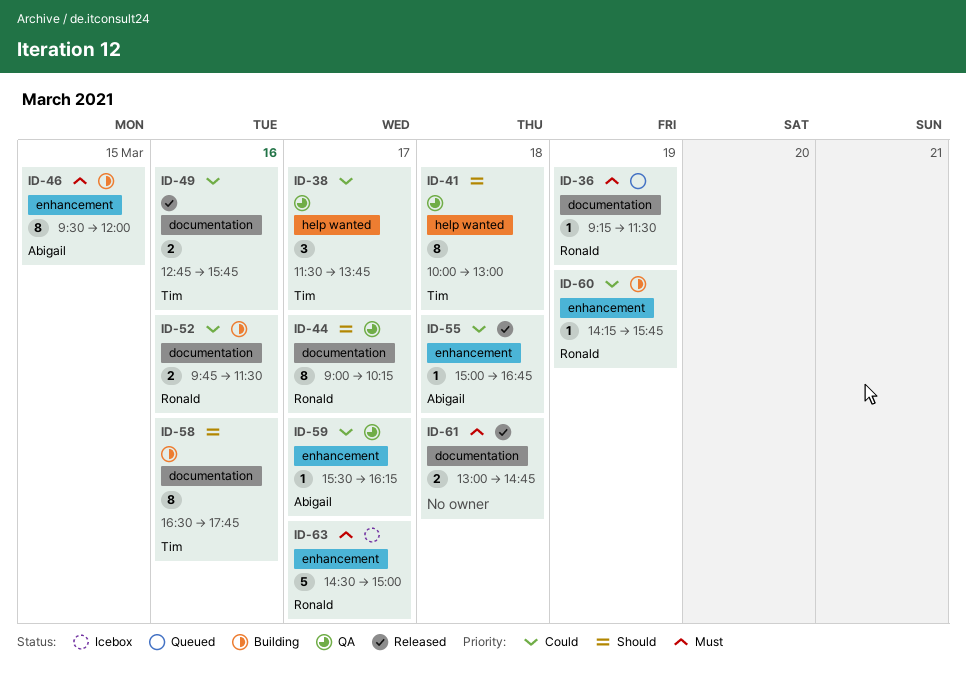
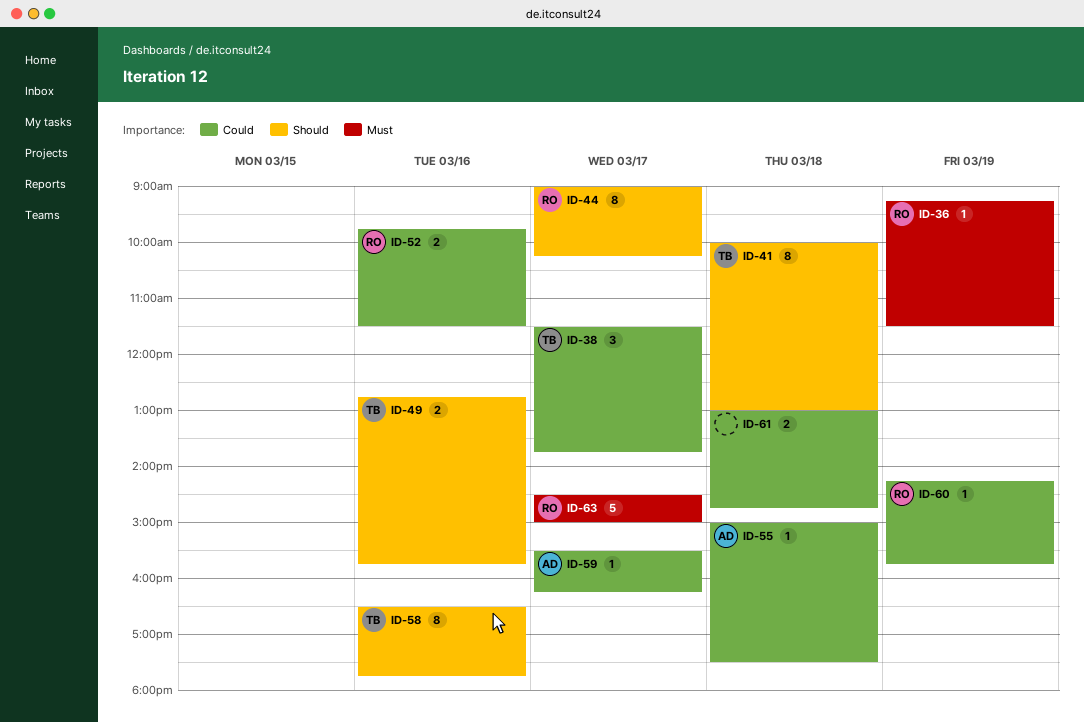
ID-46: present -> none
ID-49, priority: Could -> Should
ID-55, ends: 16:45 -> 17:30
ID-61, priority: Must -> Could

